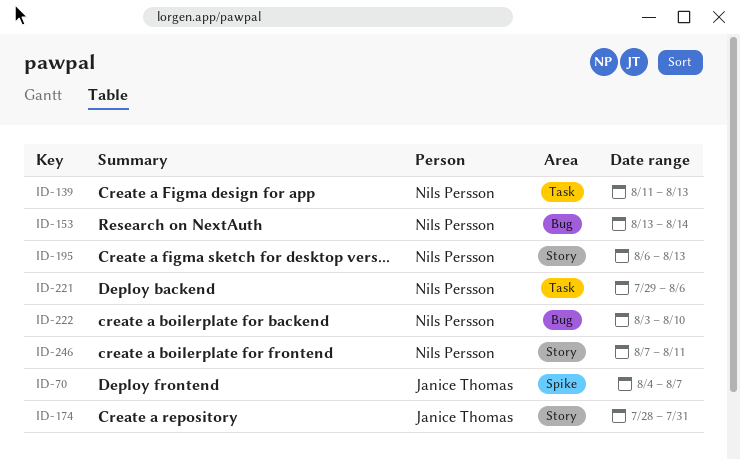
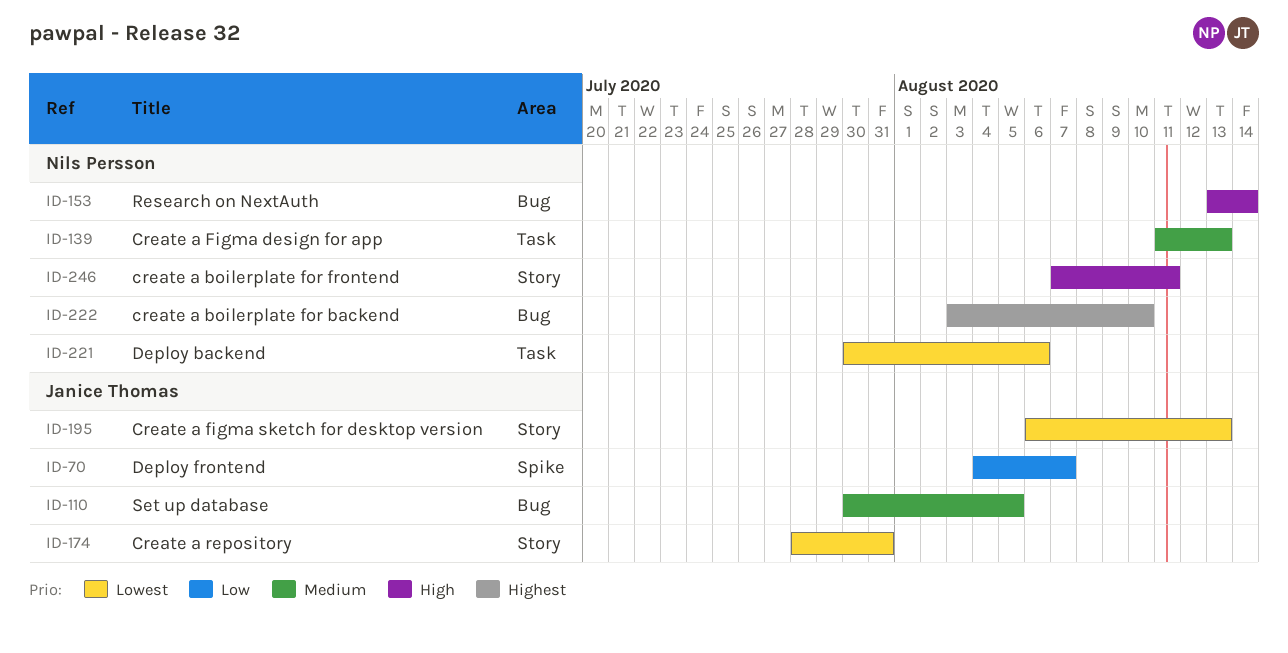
ID-110: none -> present
ID-195, owner: Nils Persson -> Janice Thomas
ID-221, start: Jul 29 -> Jul 30

